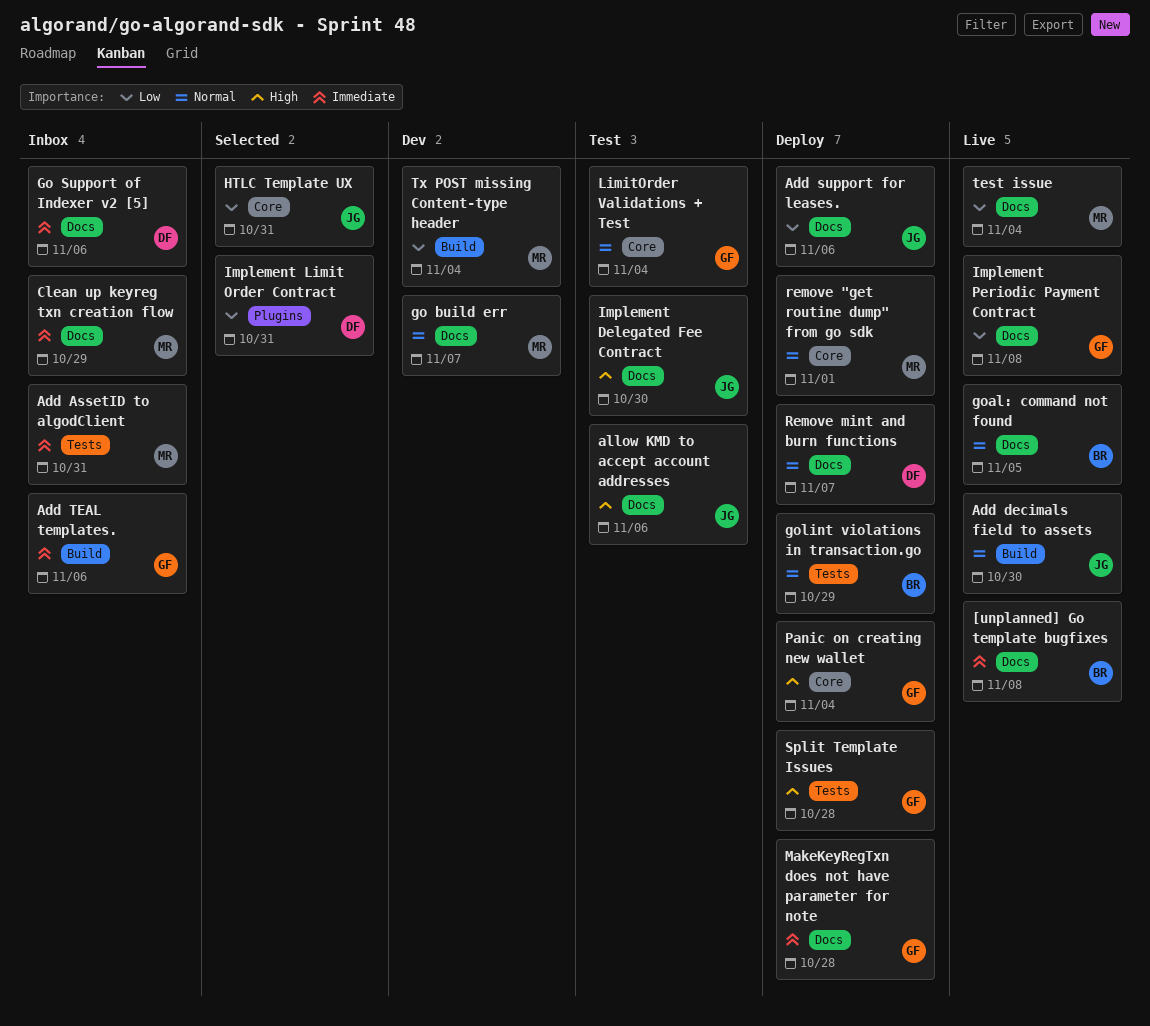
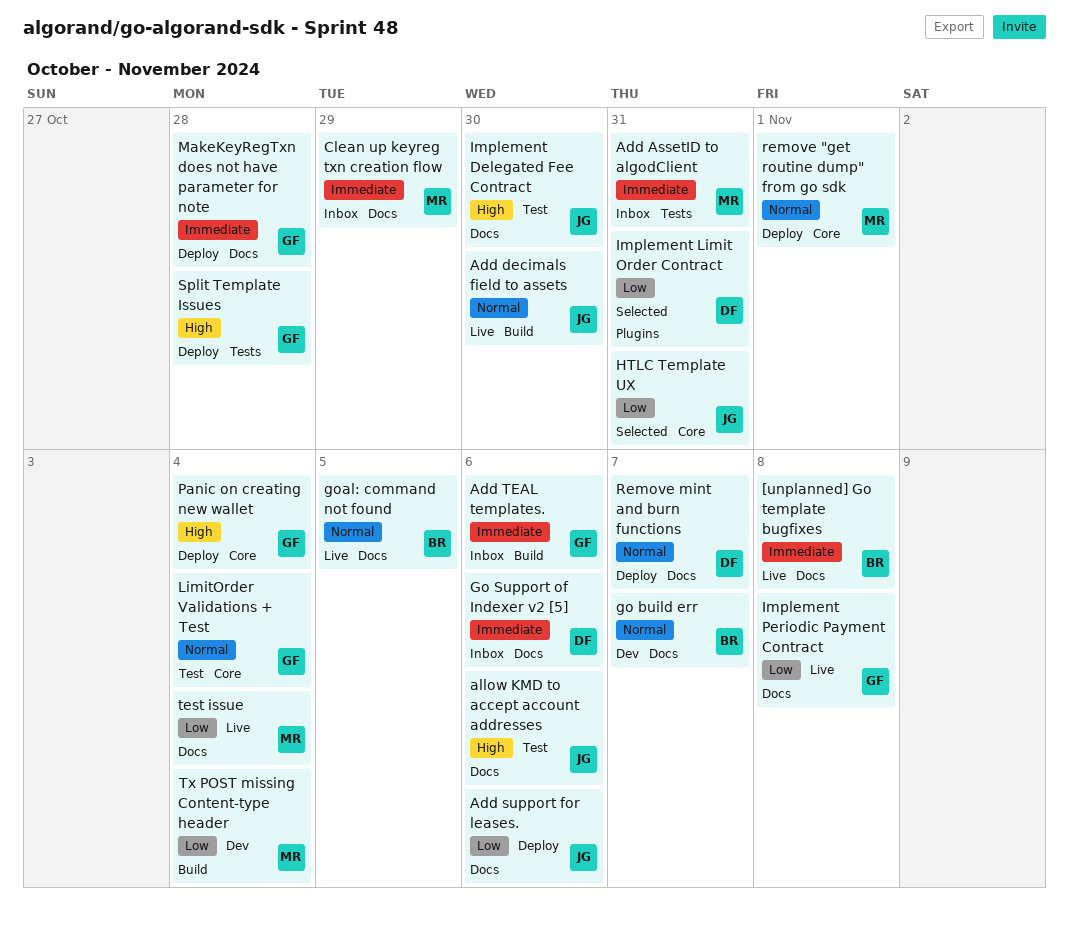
go build err, owner: MR -> BR
golint violations in transaction.go: present -> none

